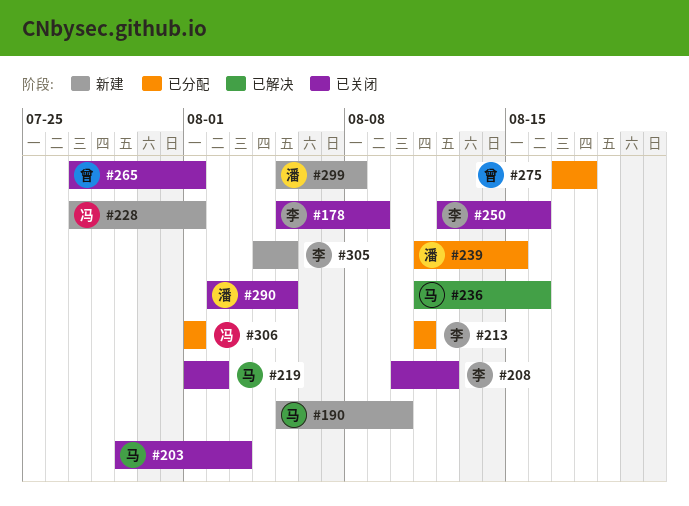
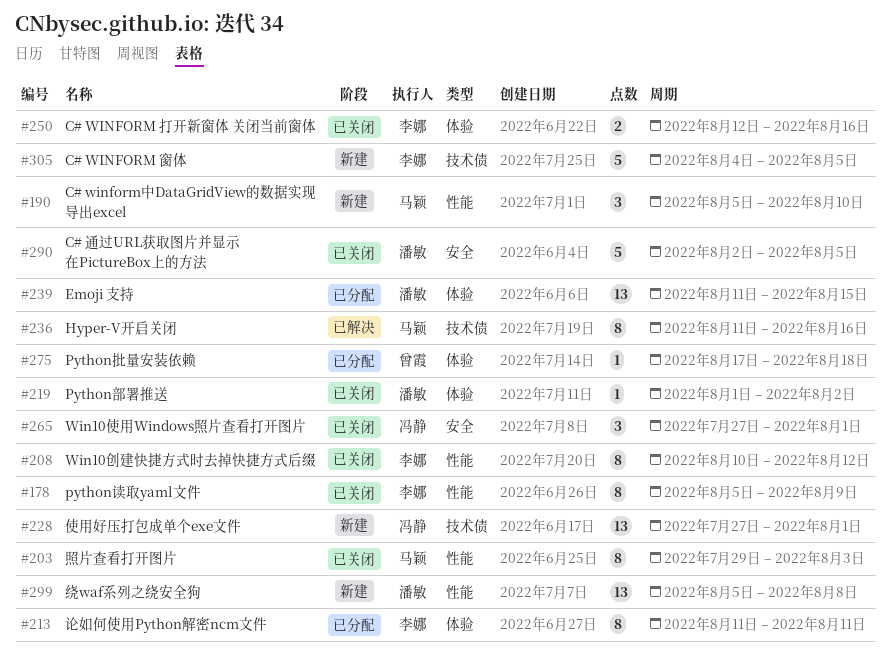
#219, owner: 马颖 -> 潘敏
#265, owner: 曾霞 -> 冯静
#306: present -> none

